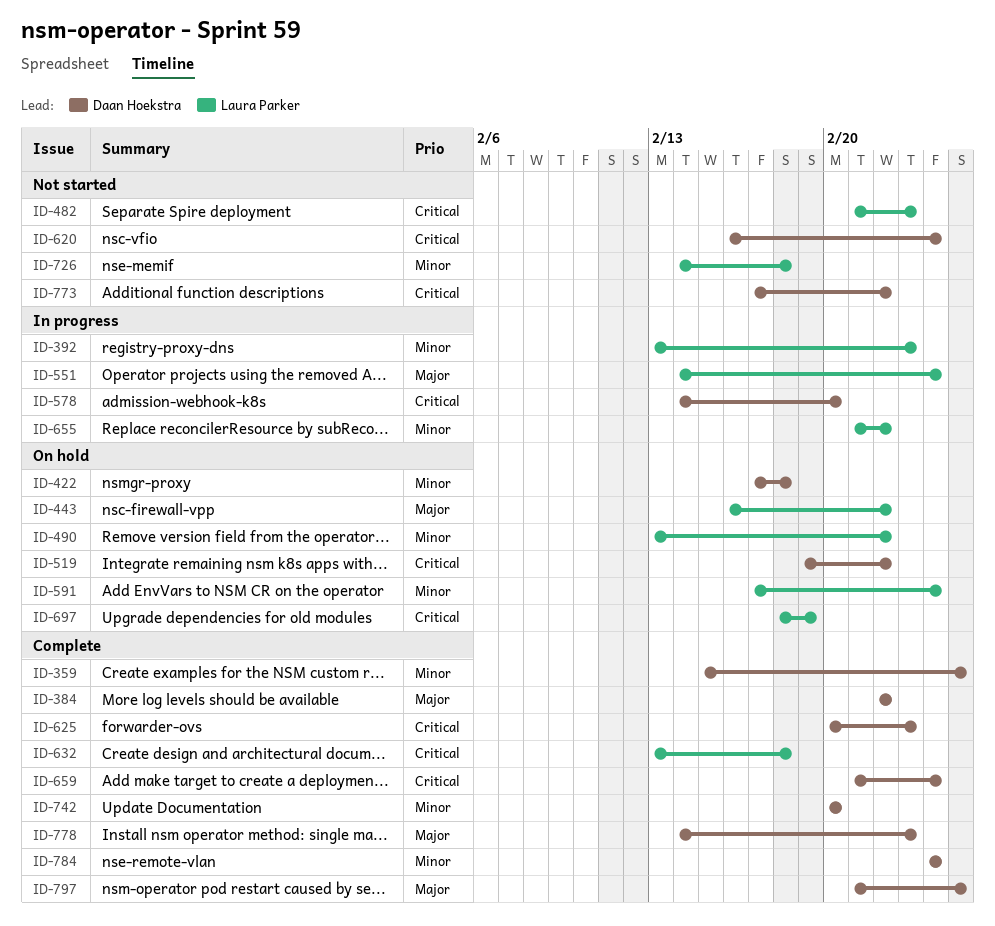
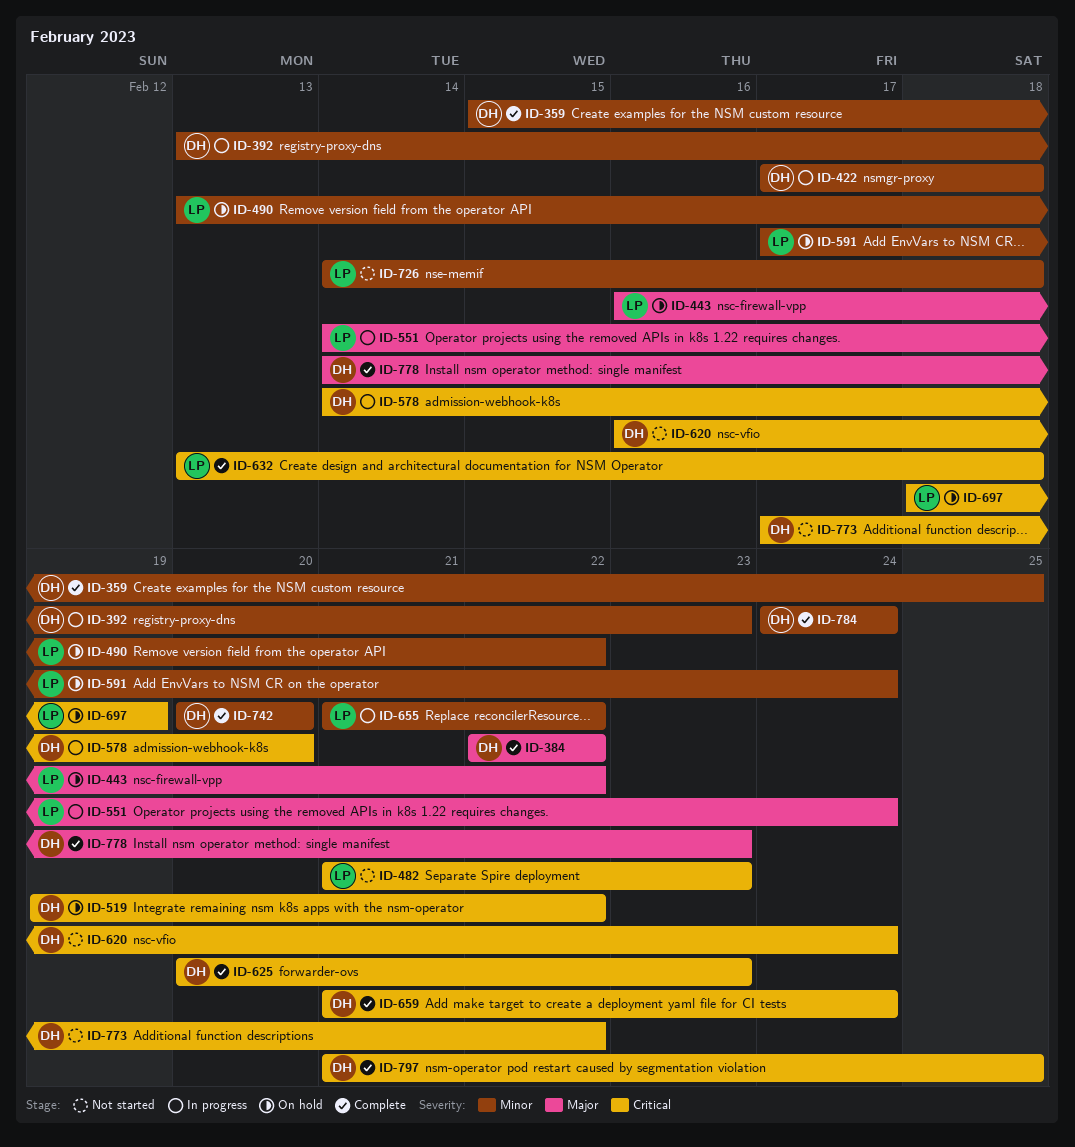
ID-392, owner: Laura Parker -> Daan Hoekstra
ID-422, status: On hold -> In progress
ID-797, priority: Major -> Critical

